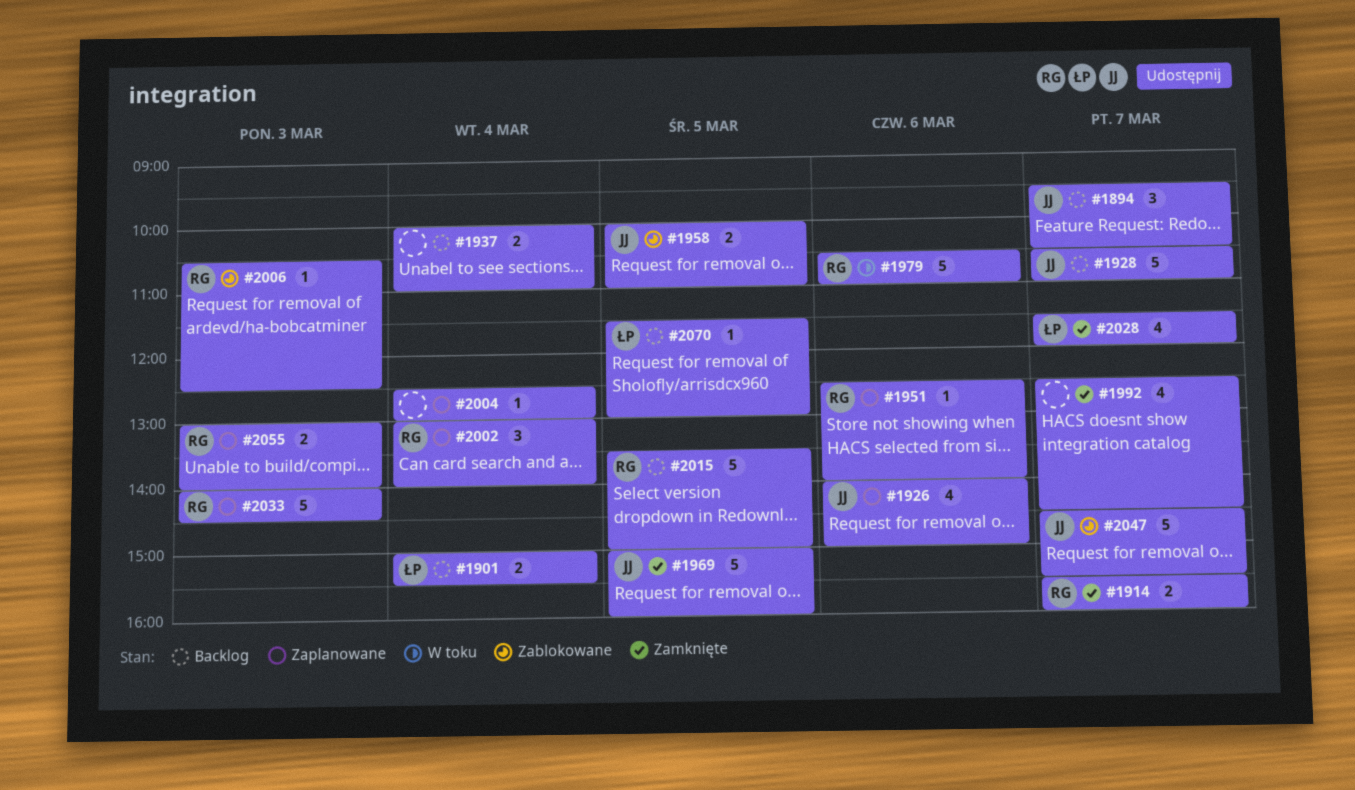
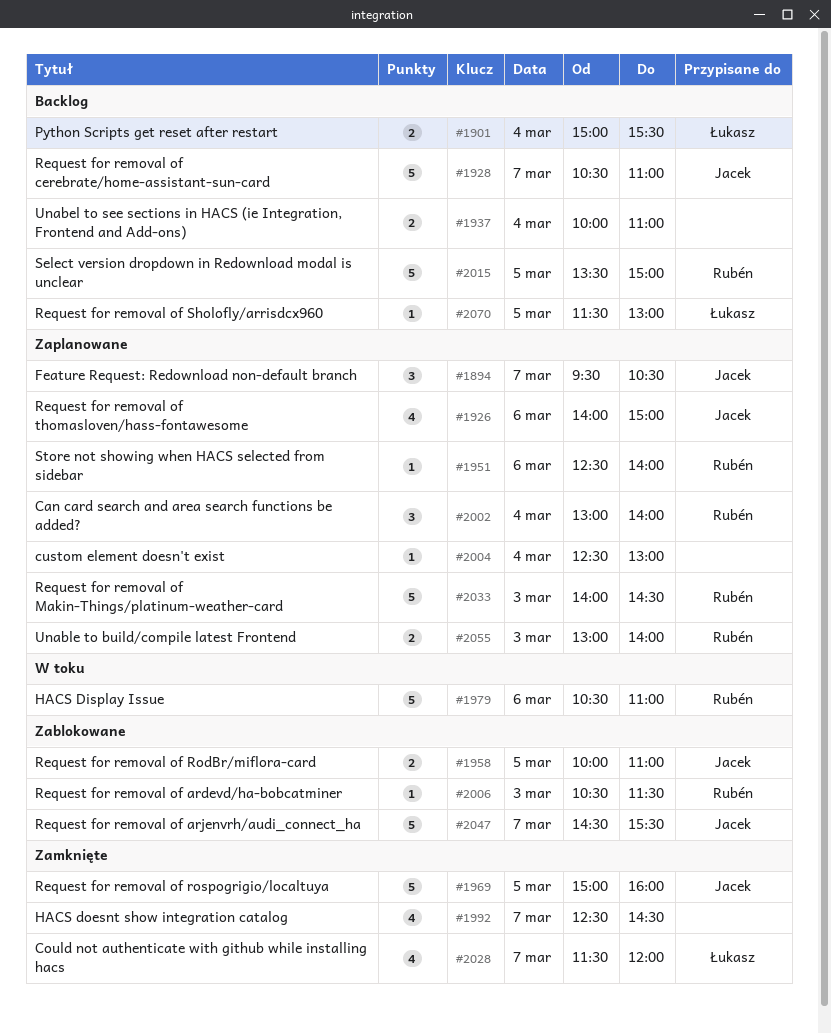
#1894, status: Backlog -> Zaplanowane
#1914: present -> none
#2006, ends: 12:30 -> 11:30

